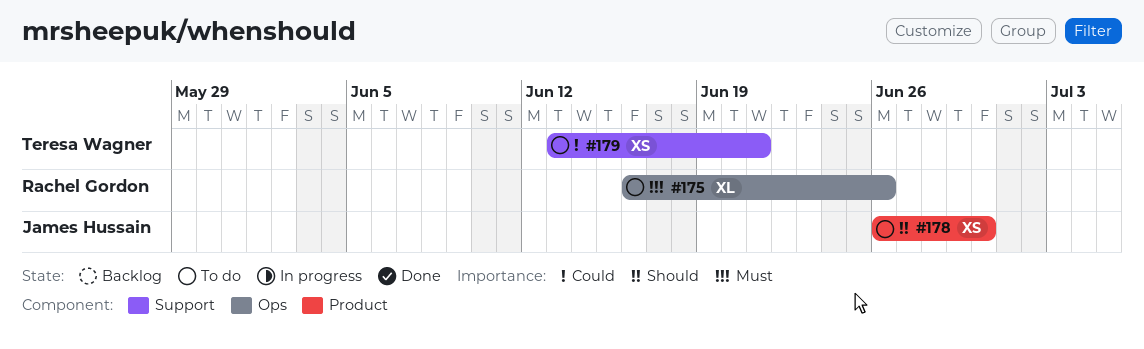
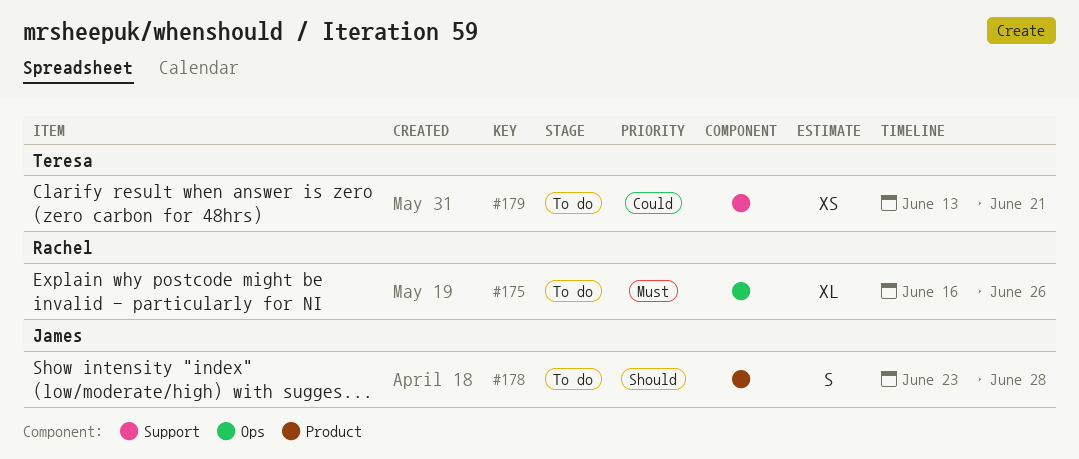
#178, estimate: XS -> S
#178, start: Jun 26 -> Jun 23
#178, due: Jun 30 -> Jun 28

